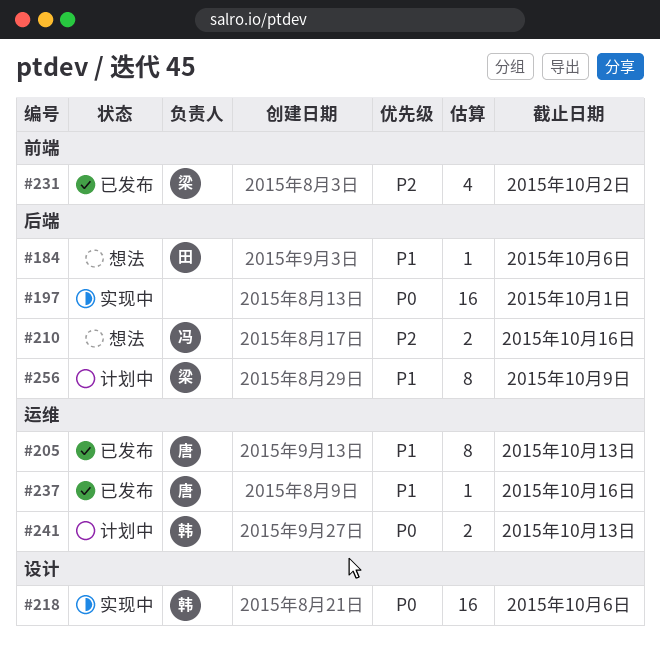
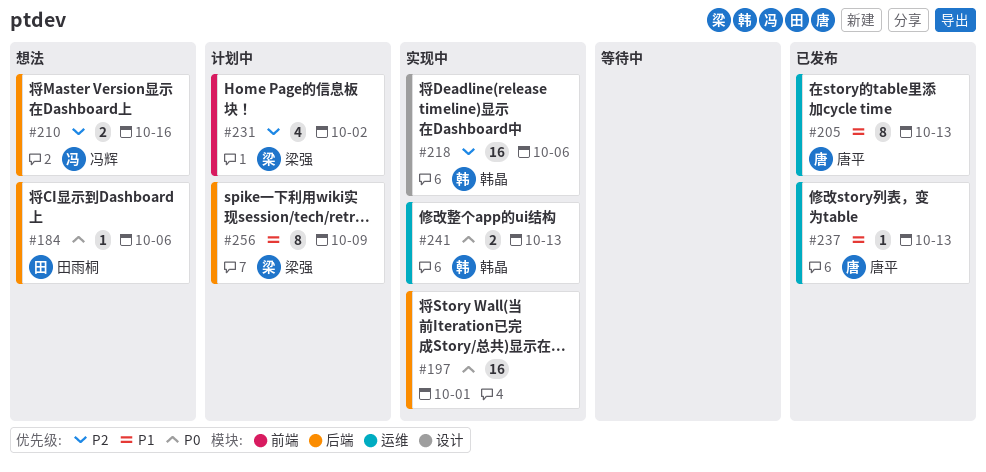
#184, priority: P1 -> P0
#218, priority: P0 -> P2
#231, status: 已发布 -> 计划中
#237, due: Oct 16 -> Oct 13
#241, status: 计划中 -> 实现中

